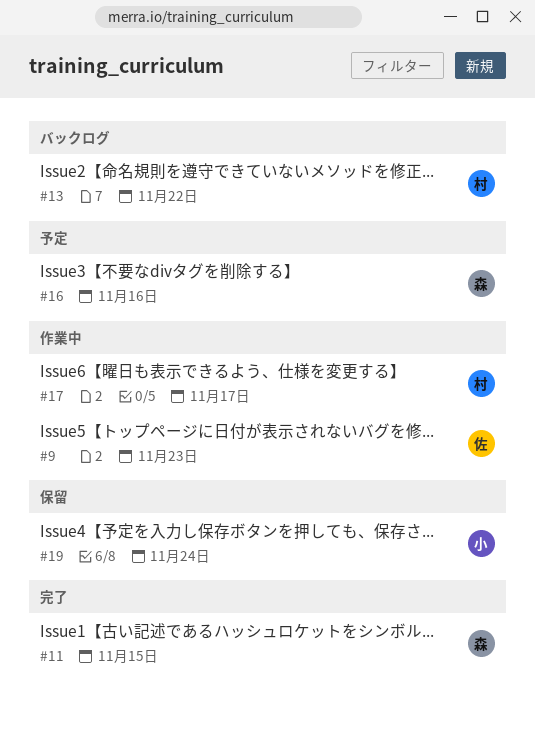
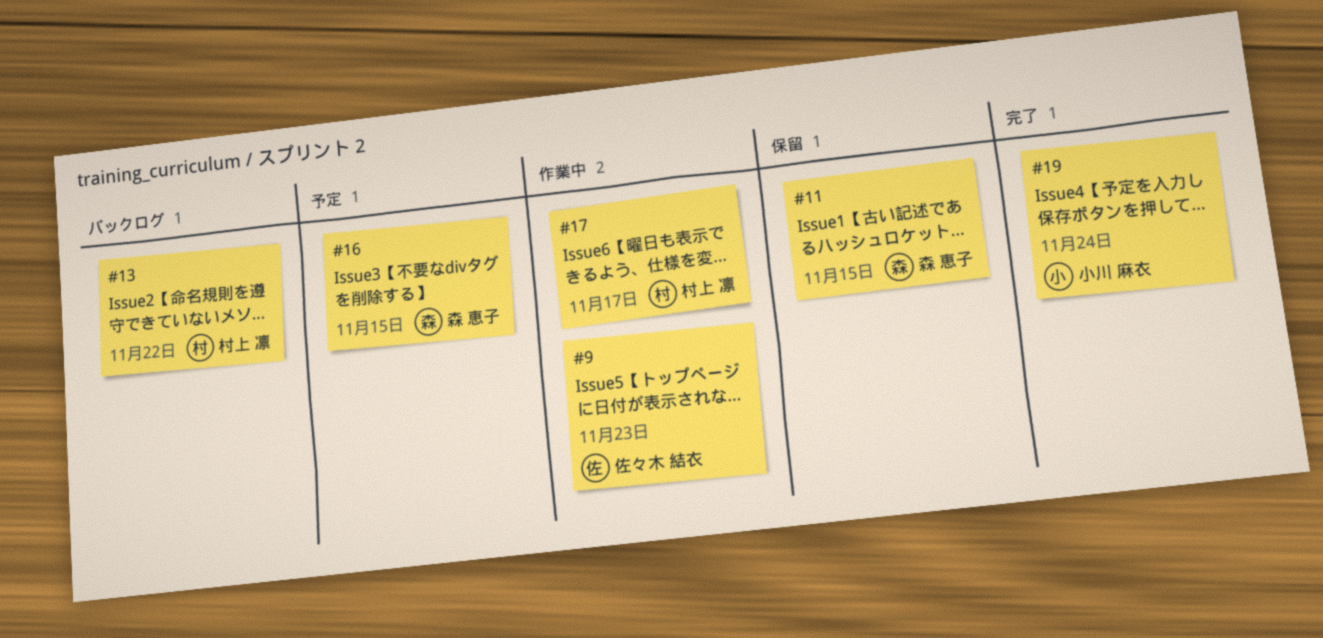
#11, status: 完了 -> 保留
#16, due: Nov 16 -> Nov 15
#19, status: 保留 -> 完了

